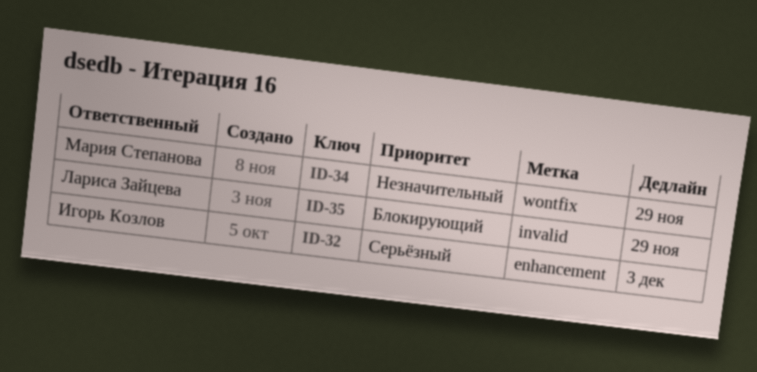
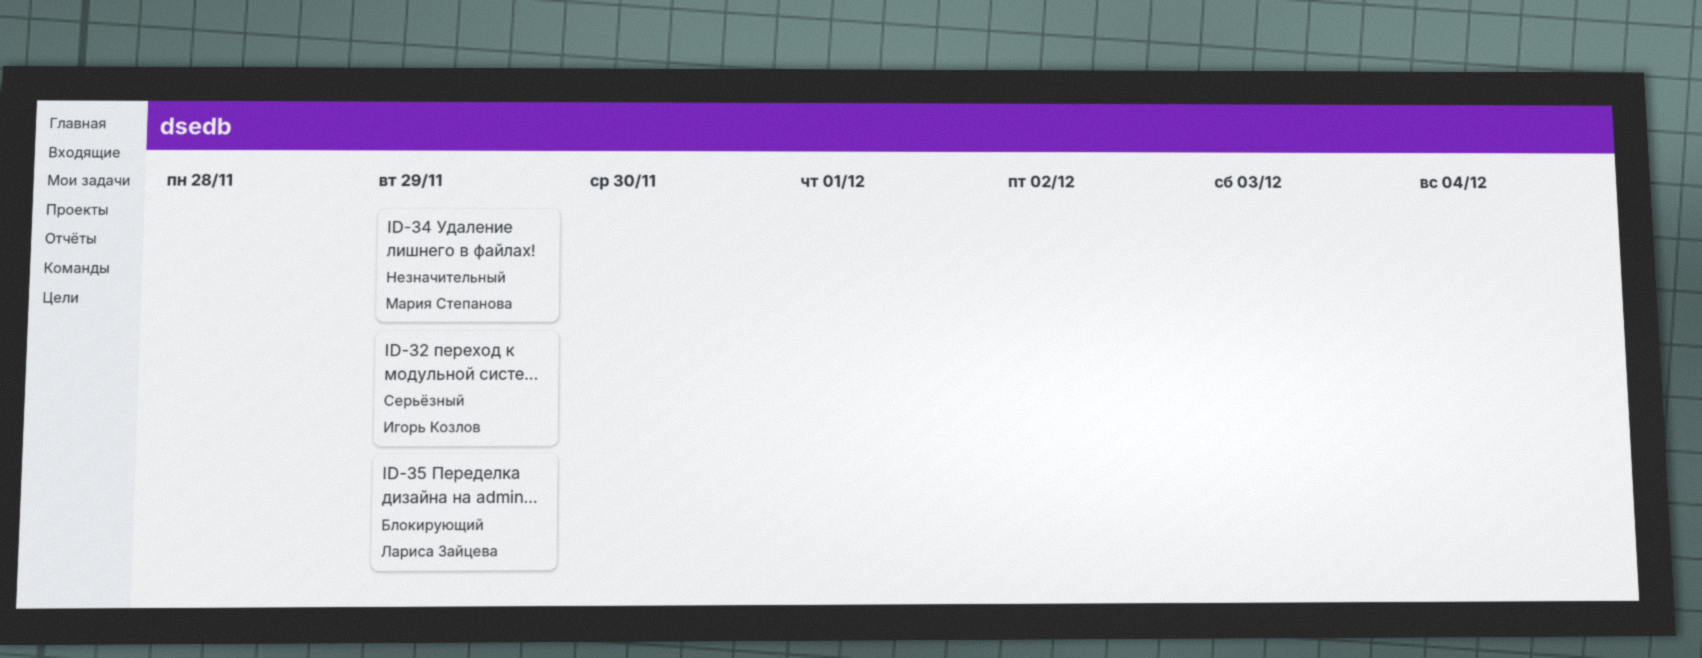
ID-32, due: Dec 3 -> Nov 29

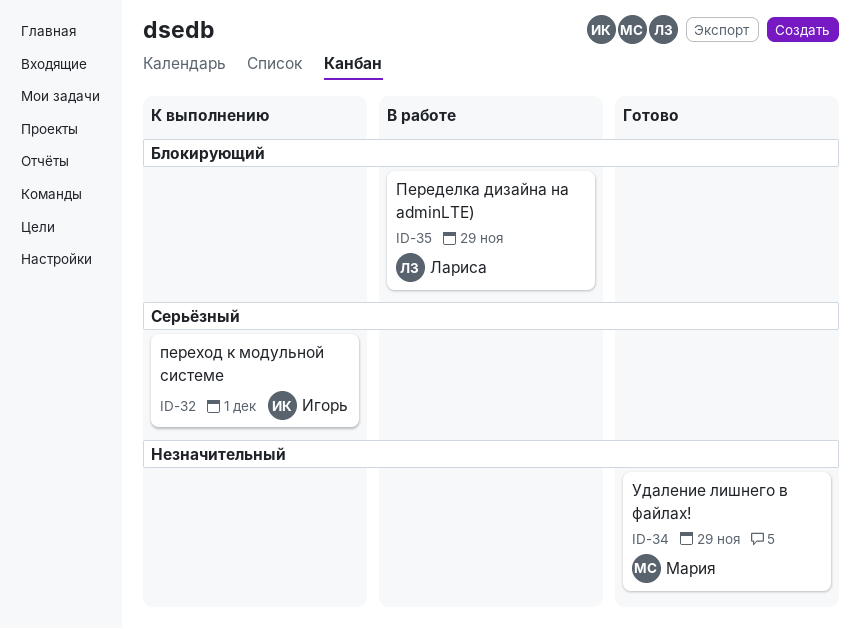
ID-32, due: Nov 29 -> Dec 1

